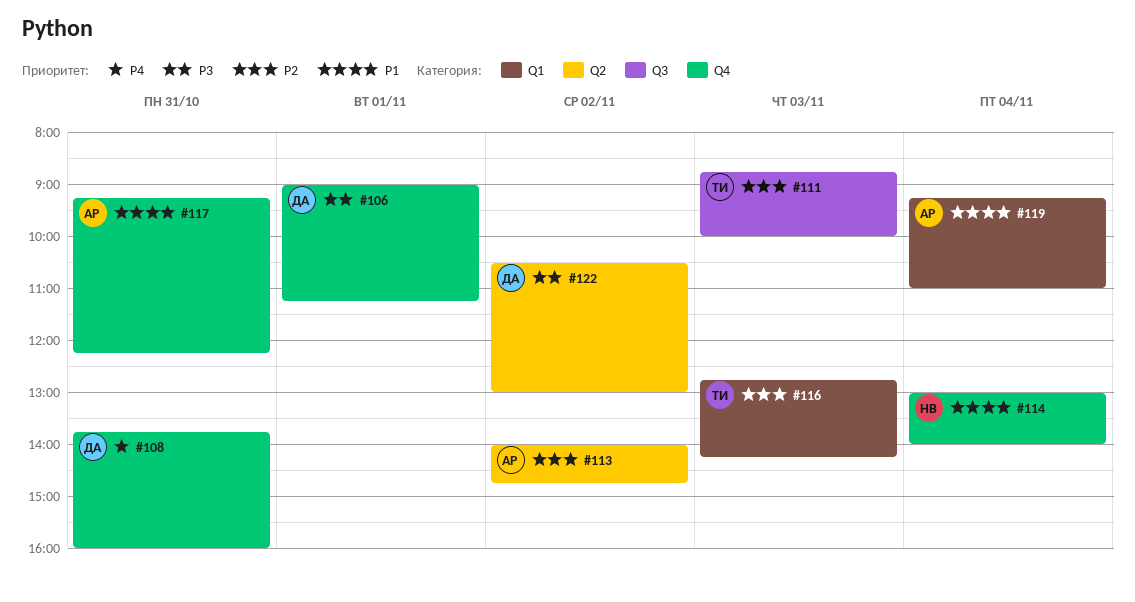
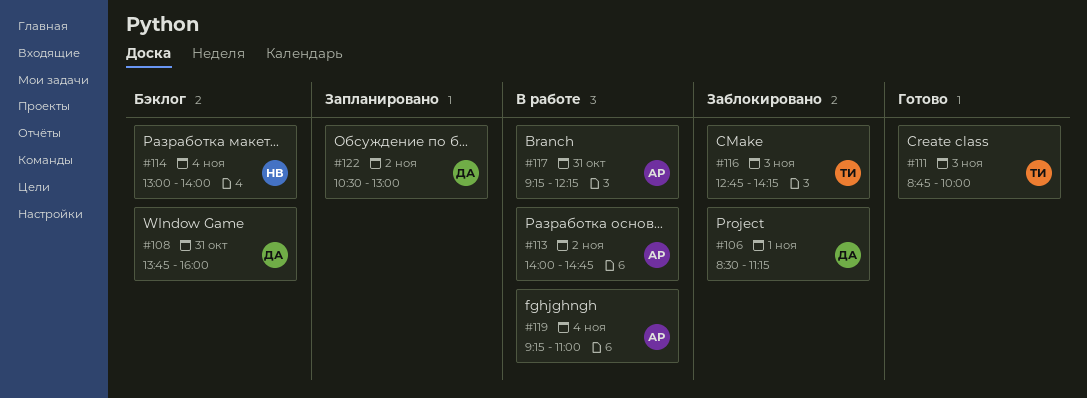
#106, begins: 09:00 -> 08:30

